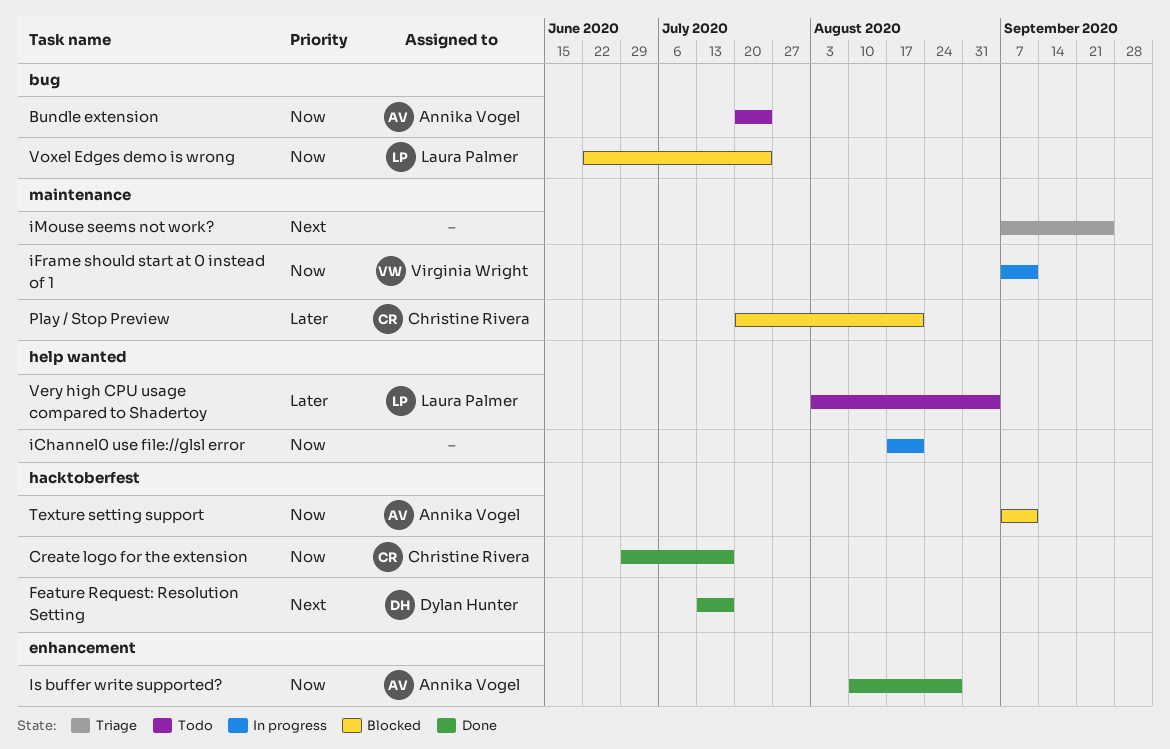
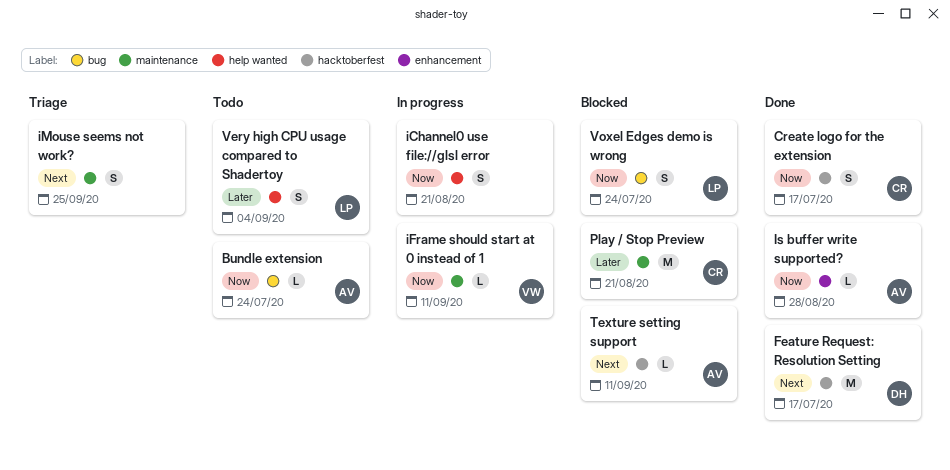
Texture setting support, priority: Now -> Next

